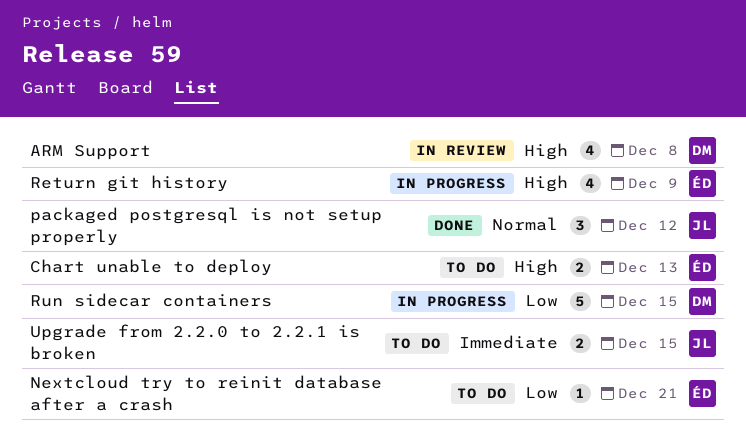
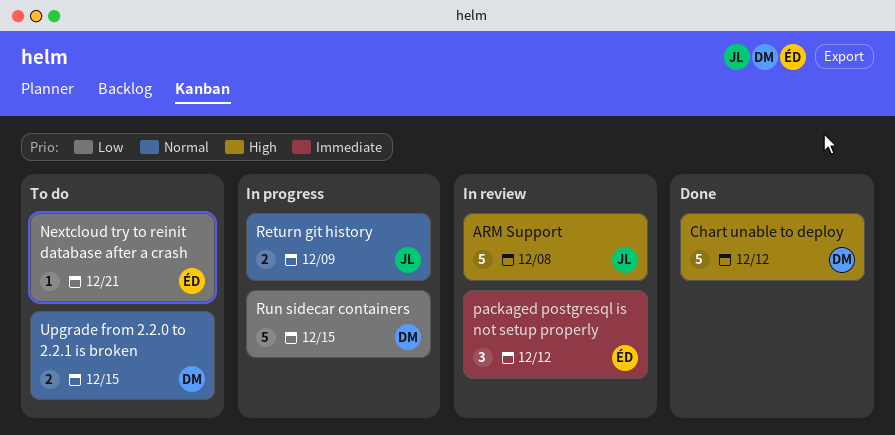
ARM Support, owner: DM -> JL
ARM Support, estimate: 4 -> 5
Chart unable to deploy, status: To do -> Done
Chart unable to deploy, owner: ÉD -> DM
Chart unable to deploy, estimate: 2 -> 5
Chart unable to deploy, due: Dec 13 -> Dec 12
packaged postgresql is not setup properly, status: Done -> In review
packaged postgresql is not setup properly, owner: JL -> ÉD
packaged postgresql is not setup properly, priority: Normal -> Immediate
Return git history, owner: ÉD -> JL
Return git history, priority: High -> Normal
Return git history, estimate: 4 -> 2
Upgrade from 2.2.0 to 2.2.1 is broken, owner: JL -> DM
Upgrade from 2.2.0 to 2.2.1 is broken, priority: Immediate -> Normal

